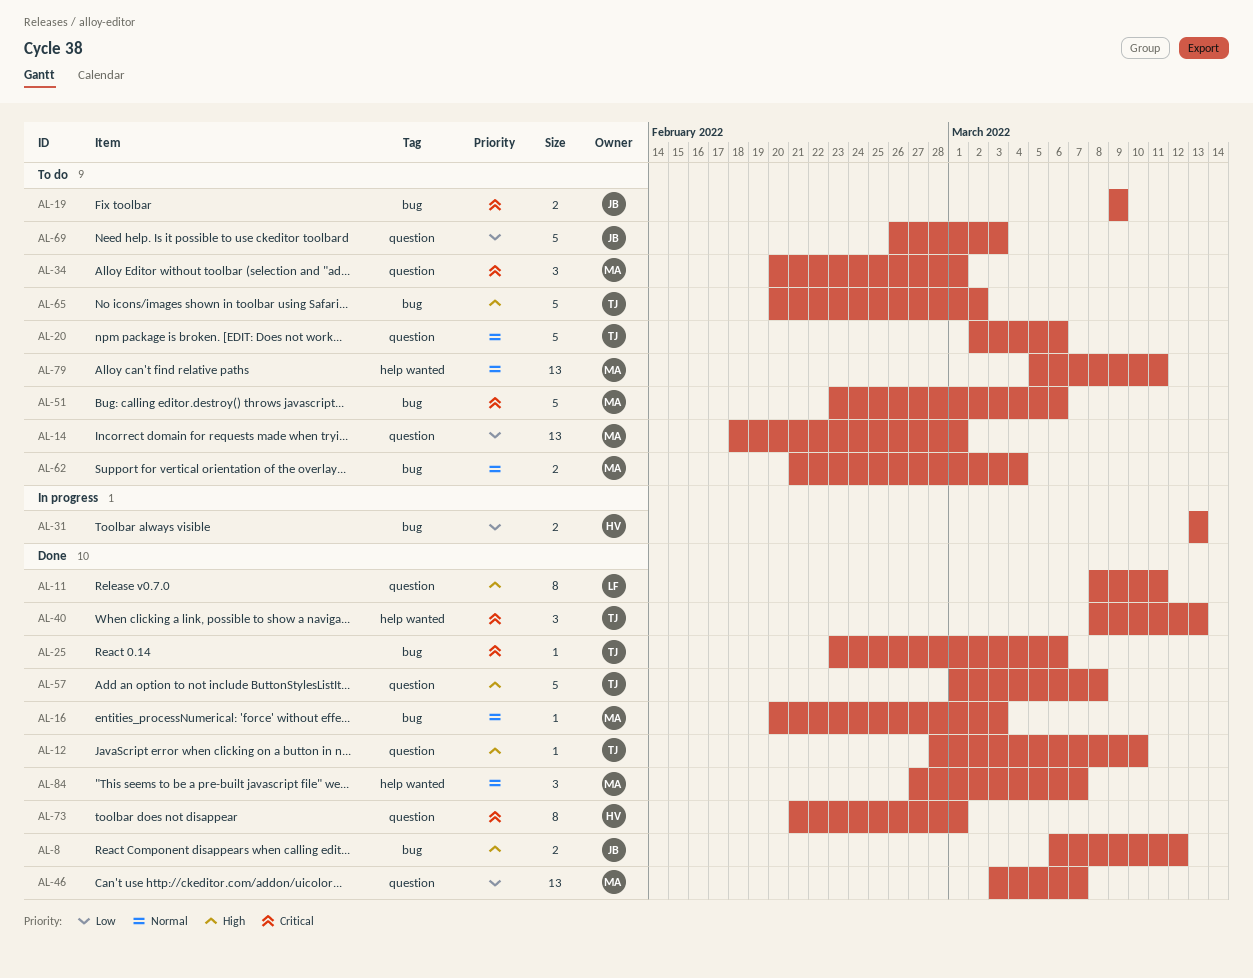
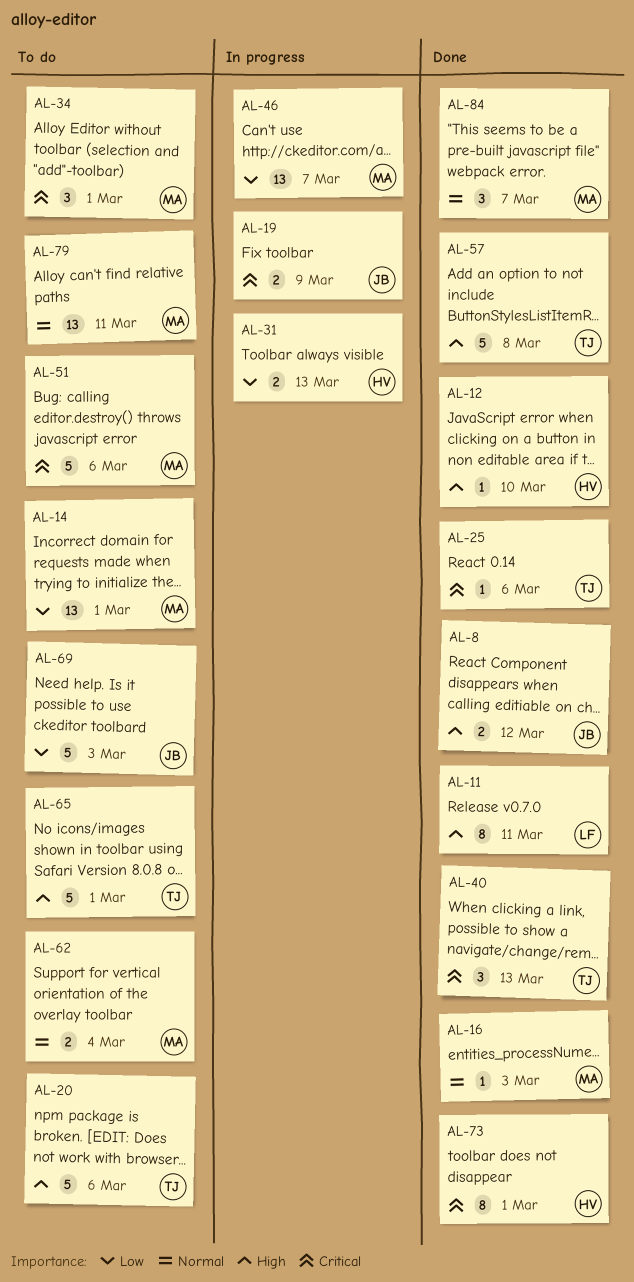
AL-12, owner: TJ -> HV
AL-19, status: To do -> In progress
AL-20, priority: Normal -> High
AL-46, status: Done -> In progress
AL-65, due: Mar 2 -> Mar 1

